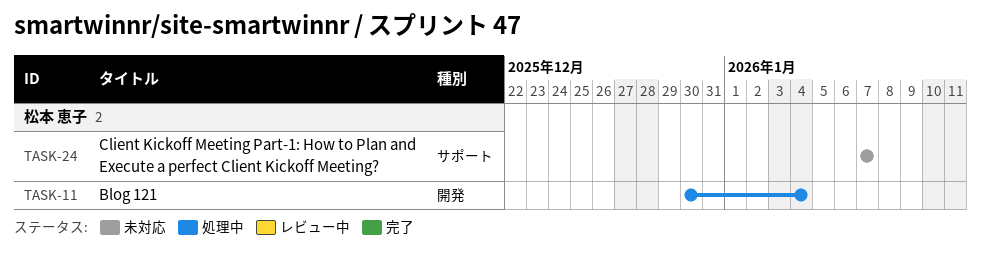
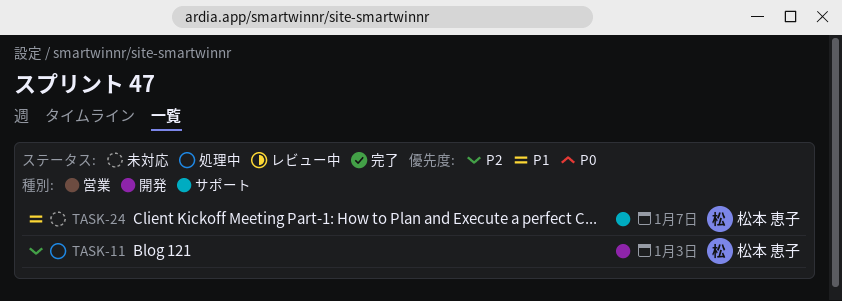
TASK-11, due: Jan 4 -> Jan 3

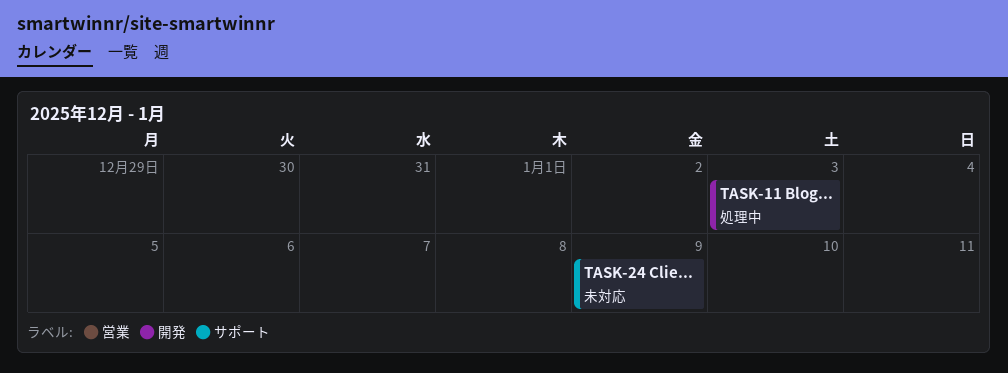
TASK-24, due: Jan 7 -> Jan 9

